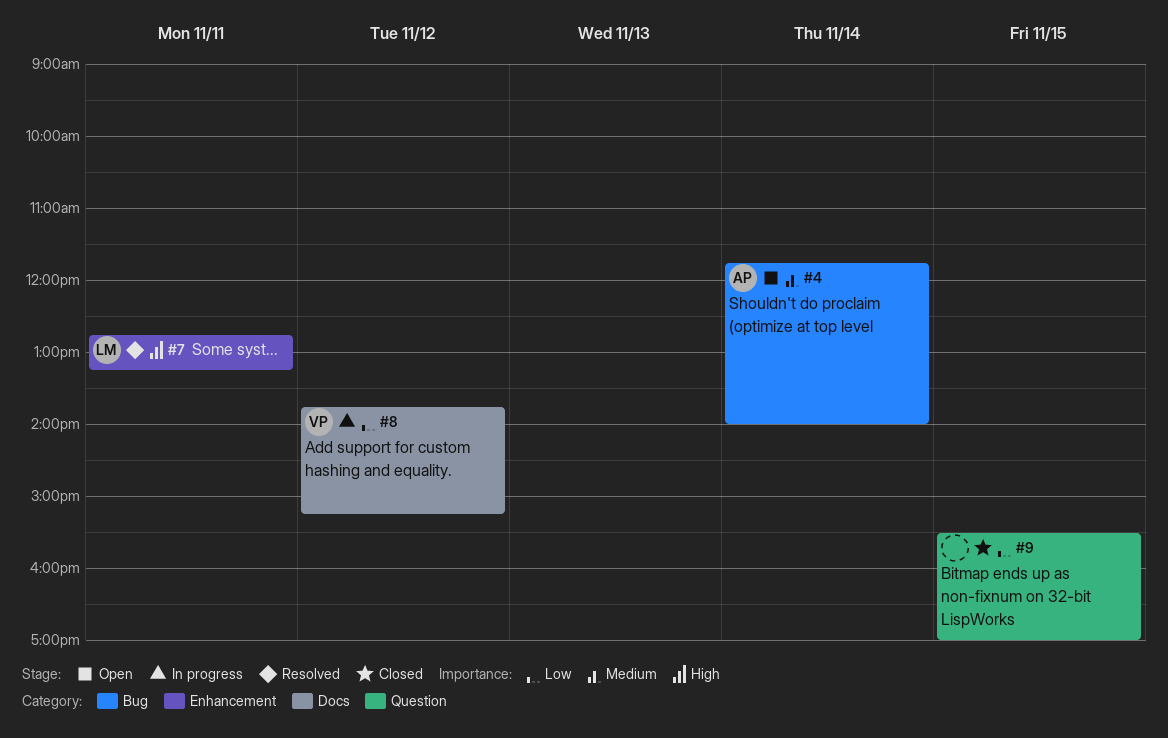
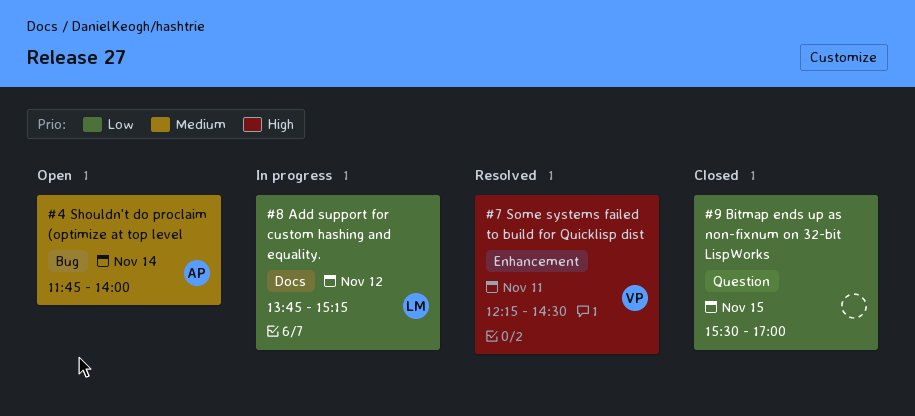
#7, owner: LM -> VP
#7, begins: 12:45 -> 12:15
#7, ends: 13:15 -> 14:30
#8, owner: VP -> LM

